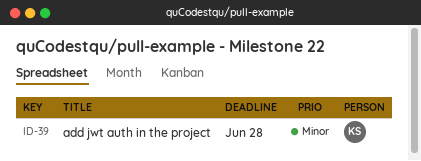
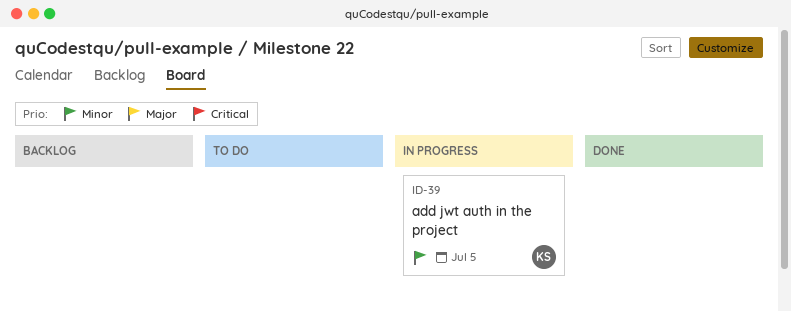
ID-39, due: Jun 28 -> Jul 5

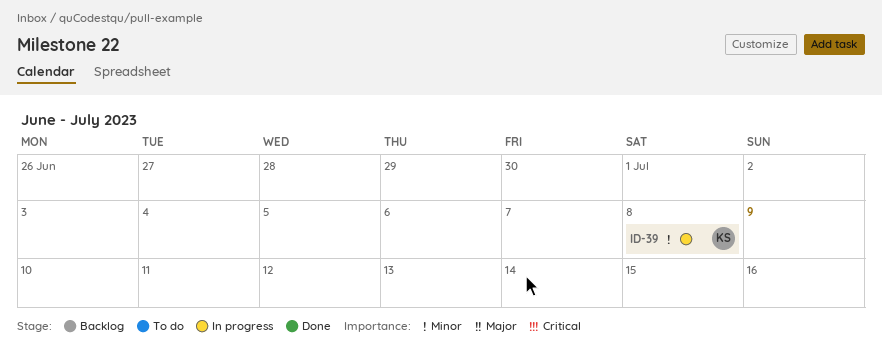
ID-39, due: Jul 5 -> Jul 8

